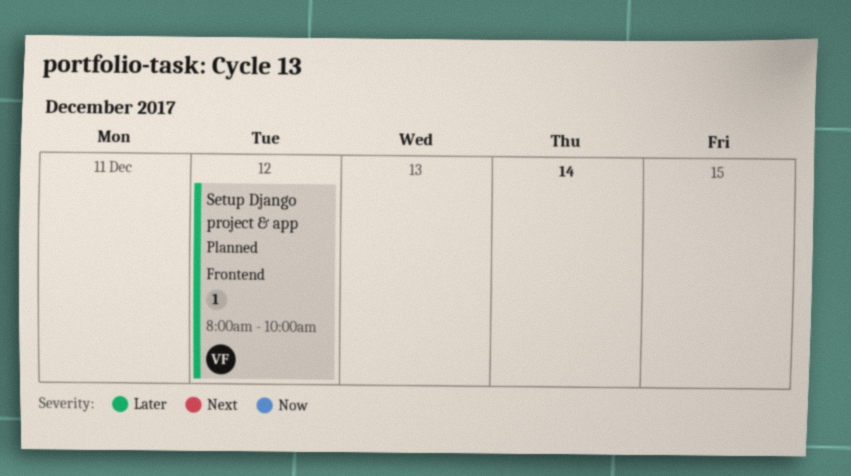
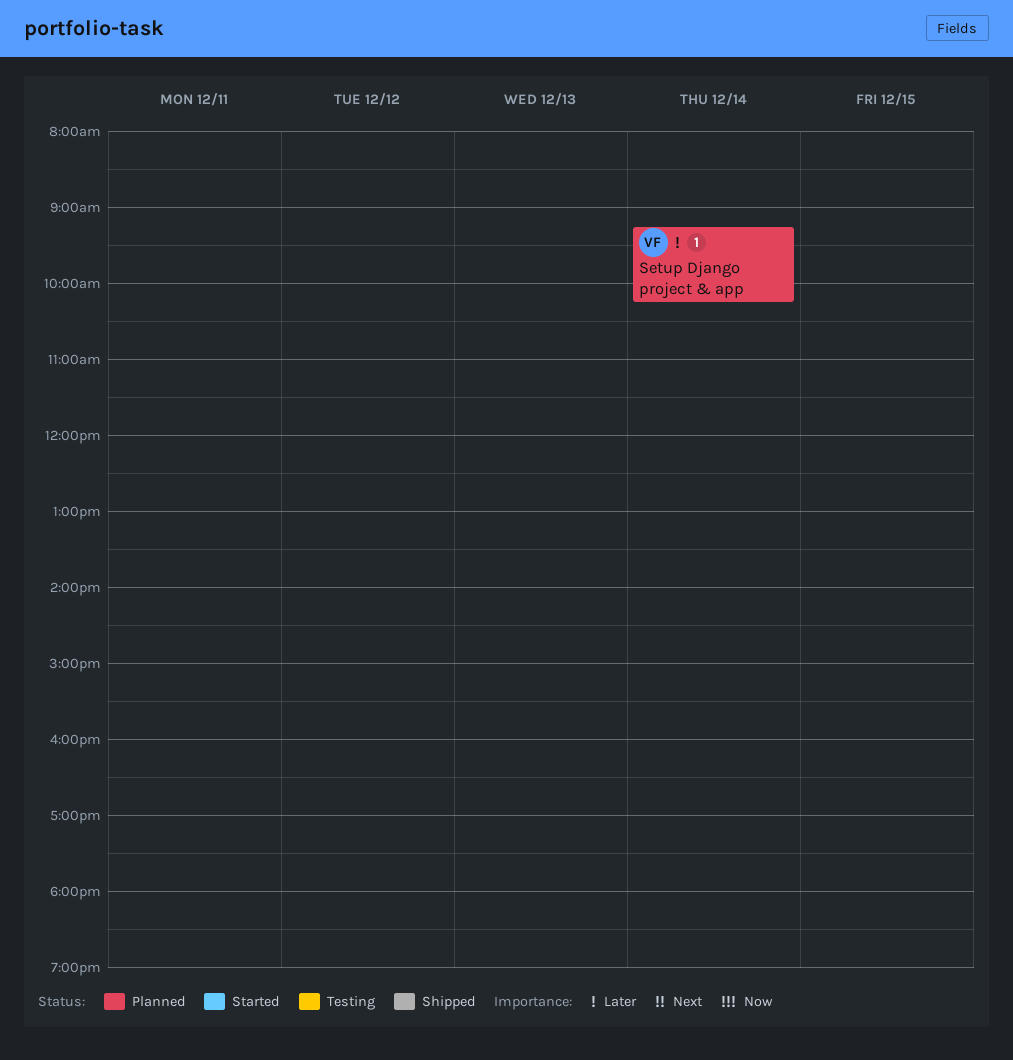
Setup Django project & app, day: Dec 12 -> Dec 14
Setup Django project & app, begins: 08:00 -> 09:15
Setup Django project & app, ends: 10:00 -> 10:15

